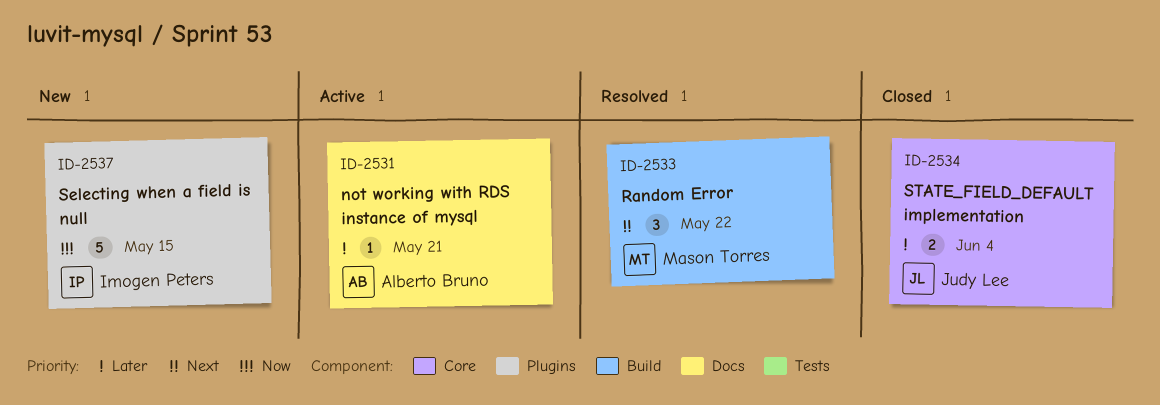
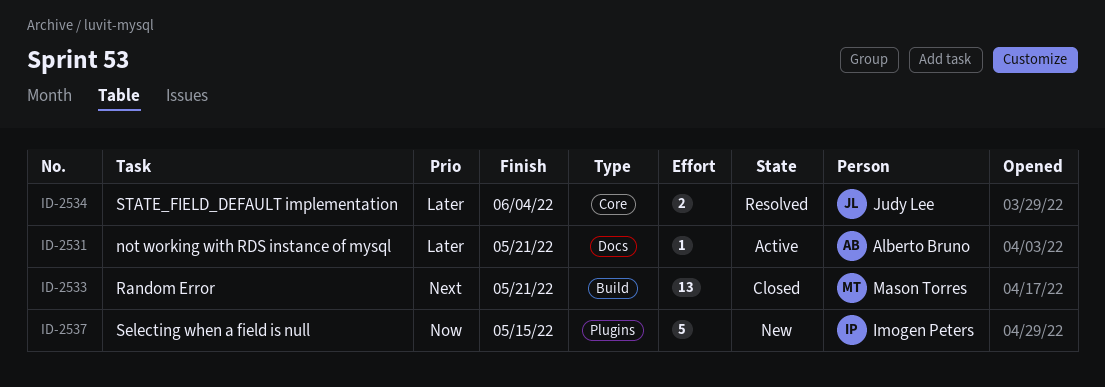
ID-2533, status: Resolved -> Closed
ID-2533, estimate: 3 -> 13
ID-2533, due: May 22 -> May 21
ID-2534, status: Closed -> Resolved

